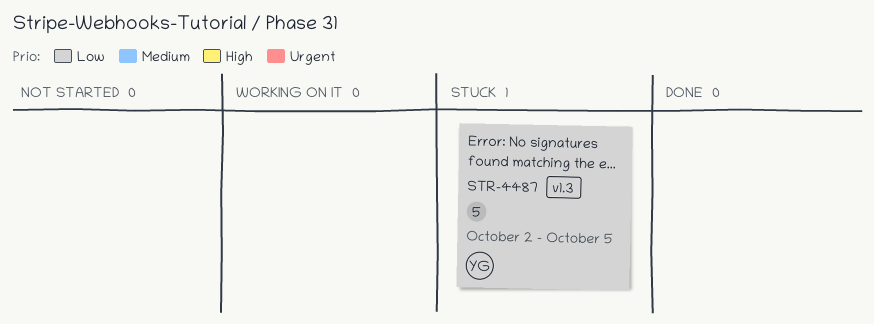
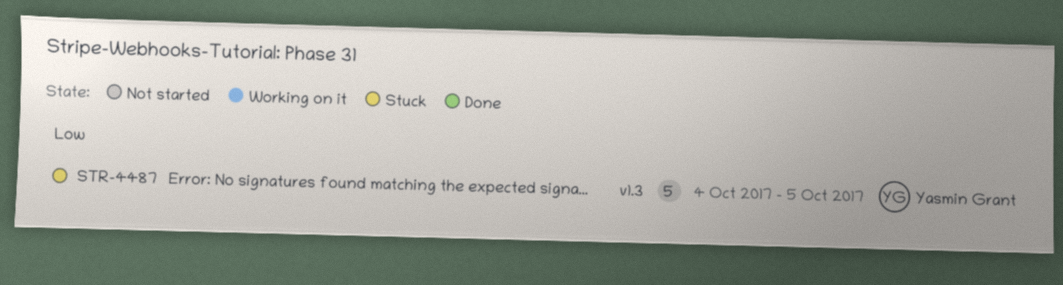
STR-4487, start: Oct 2 -> Oct 4

